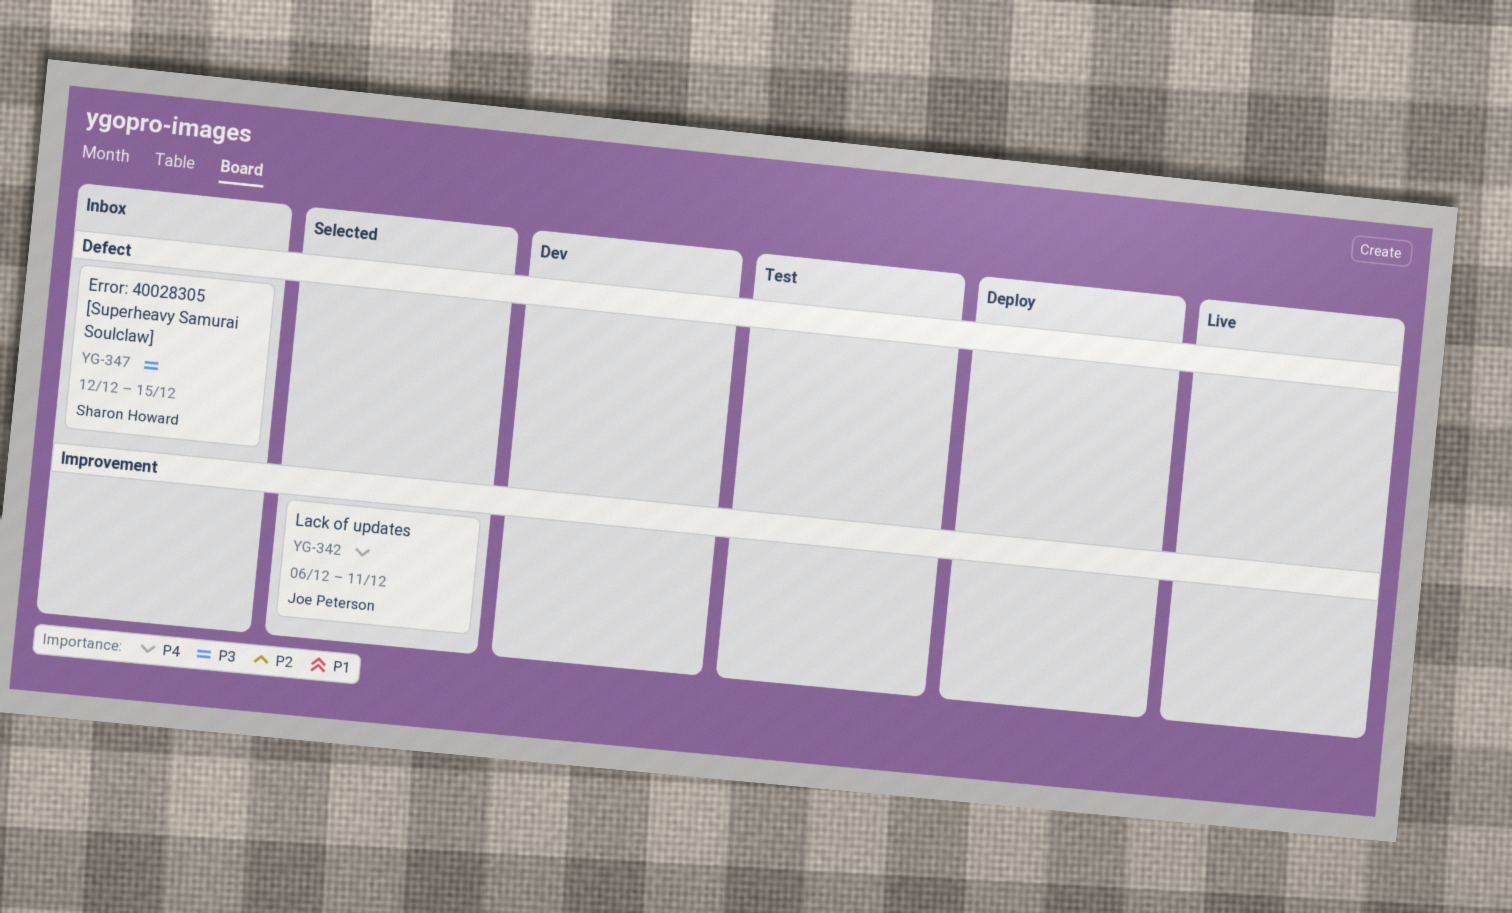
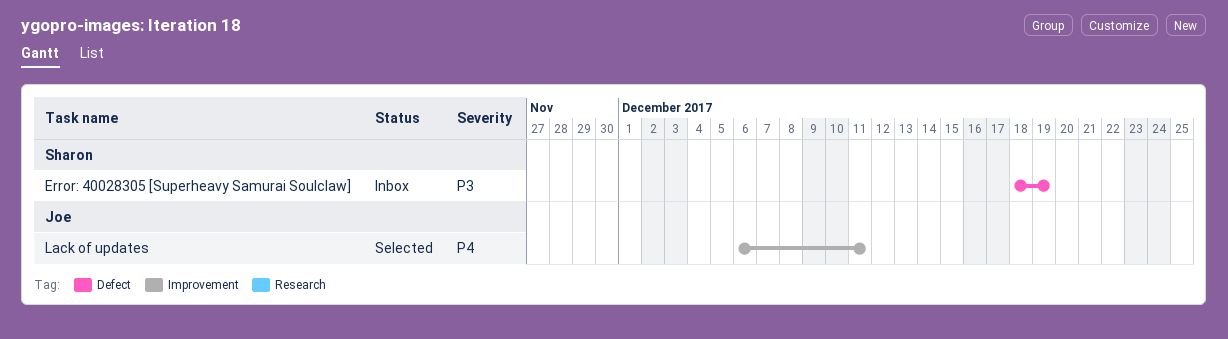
Error: 40028305 [Superheavy Samurai Soulclaw], start: Dec 12 -> Dec 18
Error: 40028305 [Superheavy Samurai Soulclaw], due: Dec 15 -> Dec 19

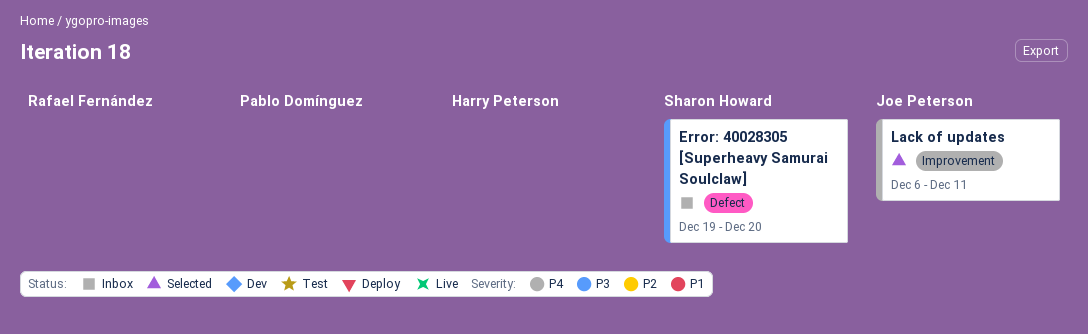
Error: 40028305 [Superheavy Samurai Soulclaw], start: Dec 18 -> Dec 19
Error: 40028305 [Superheavy Samurai Soulclaw], due: Dec 19 -> Dec 20

